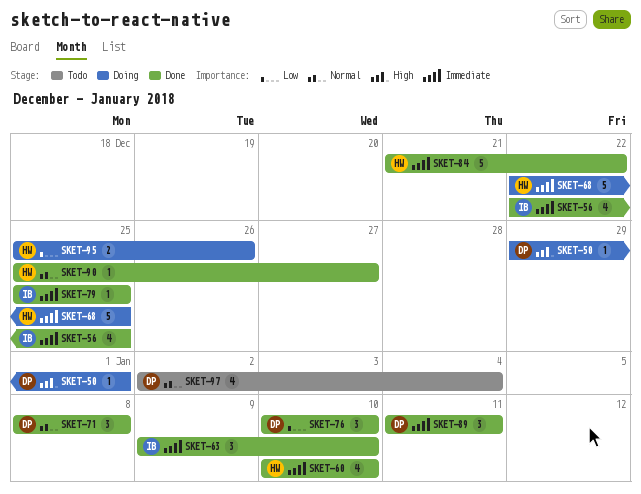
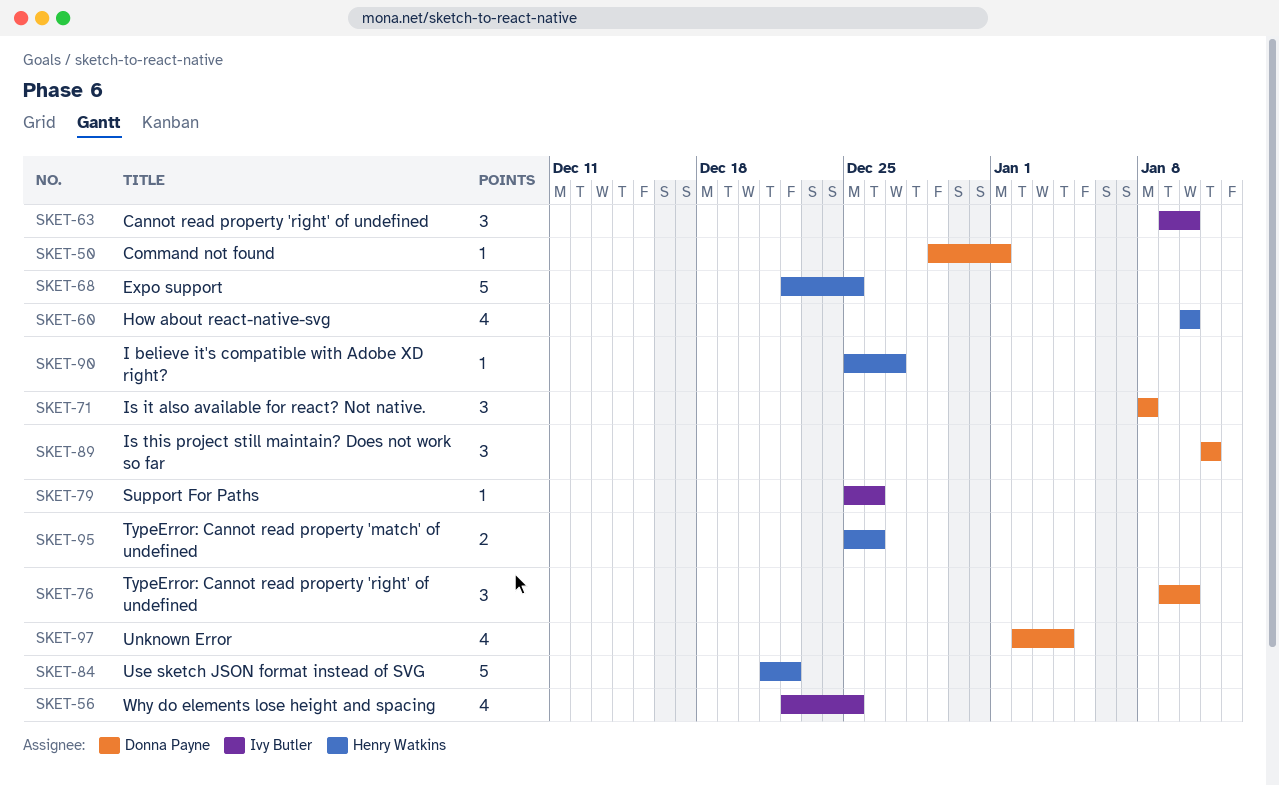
SKET-76, start: Jan 10 -> Jan 9
SKET-79, due: Dec 25 -> Dec 26

